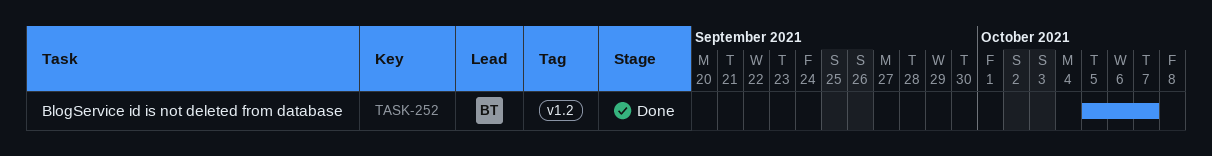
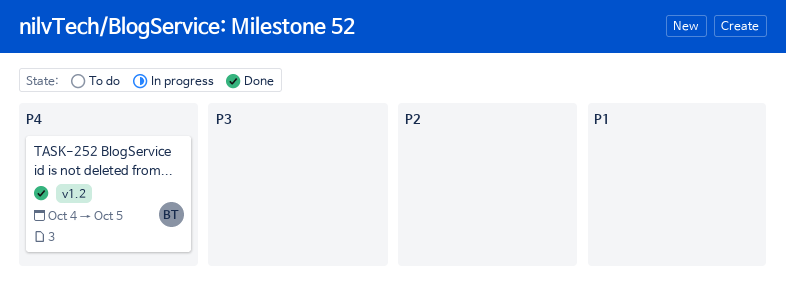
TASK-252, start: Oct 5 -> Oct 4
TASK-252, due: Oct 7 -> Oct 5

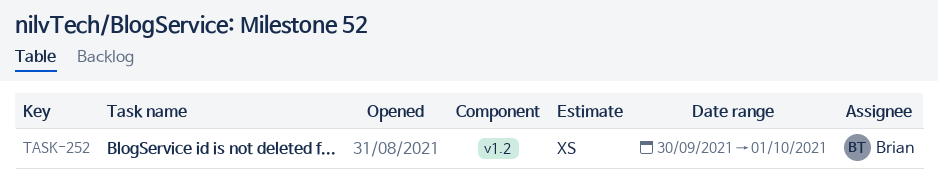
TASK-252, start: Oct 4 -> Sep 30
TASK-252, due: Oct 5 -> Oct 1

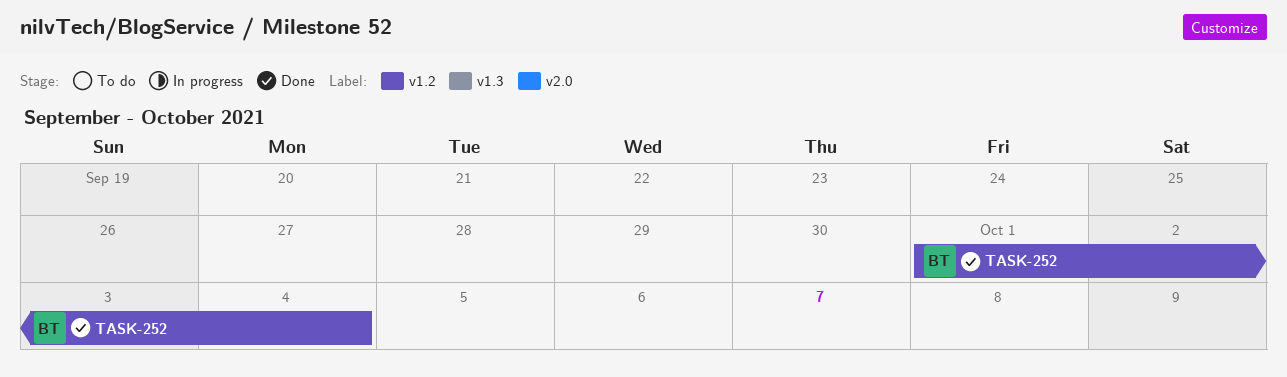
TASK-252, start: Sep 30 -> Oct 1
TASK-252, due: Oct 1 -> Oct 4

